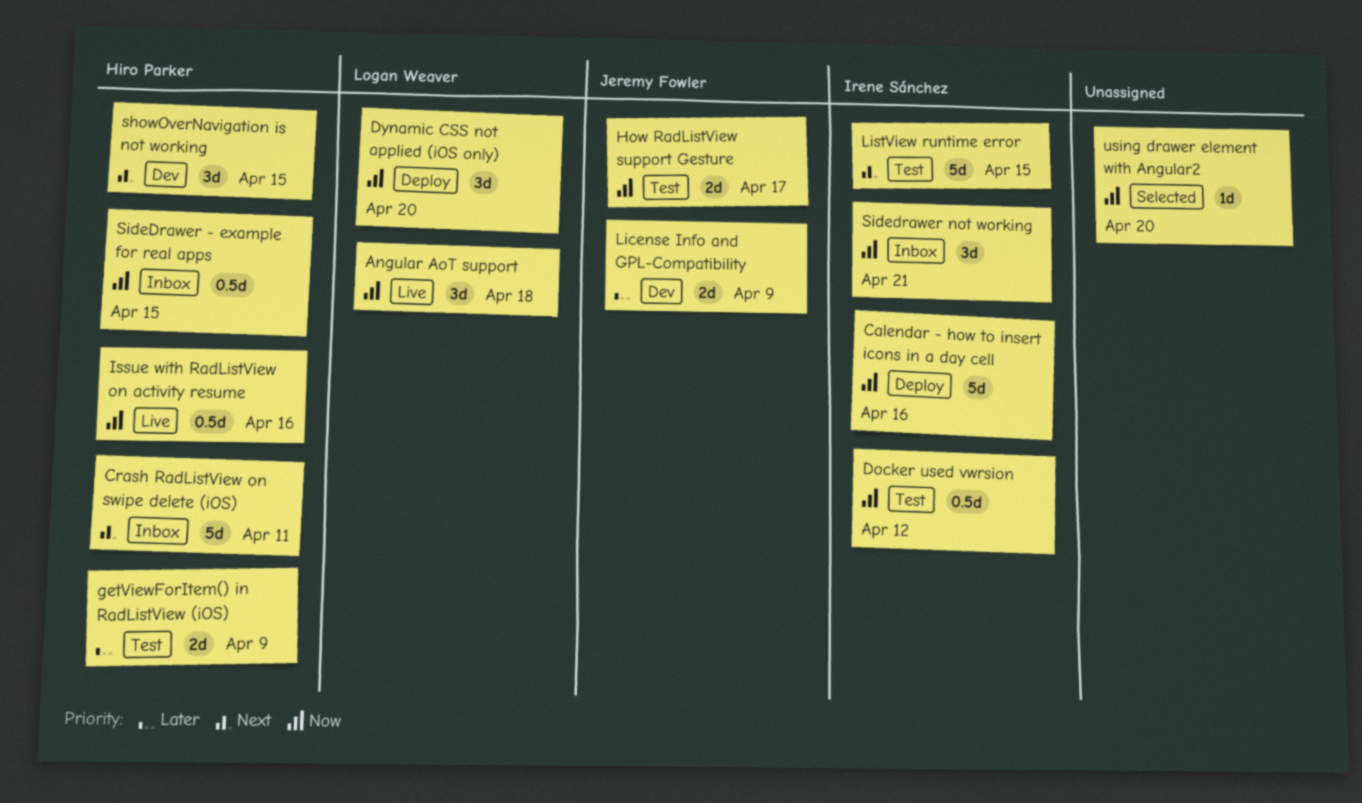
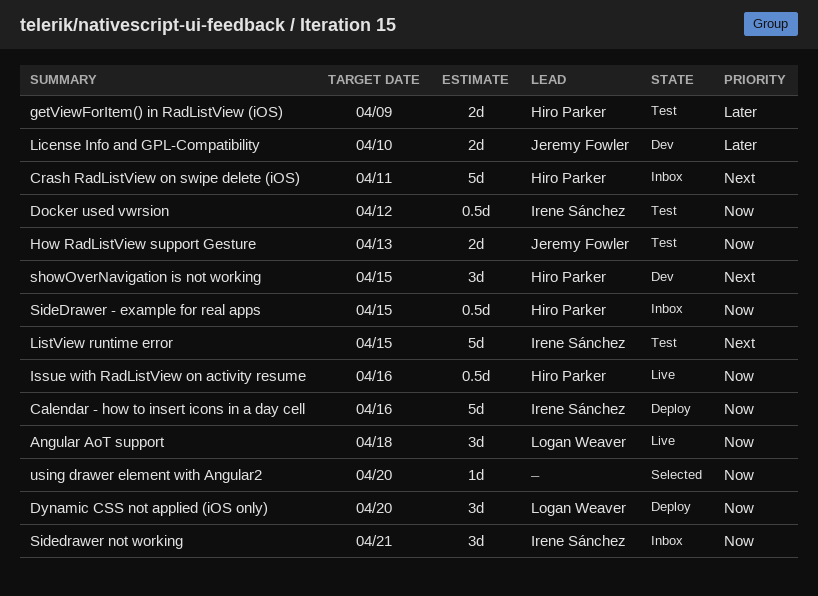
How RadListView support Gesture, due: Apr 17 -> Apr 13
License Info and GPL-Compatibility, due: Apr 9 -> Apr 10

